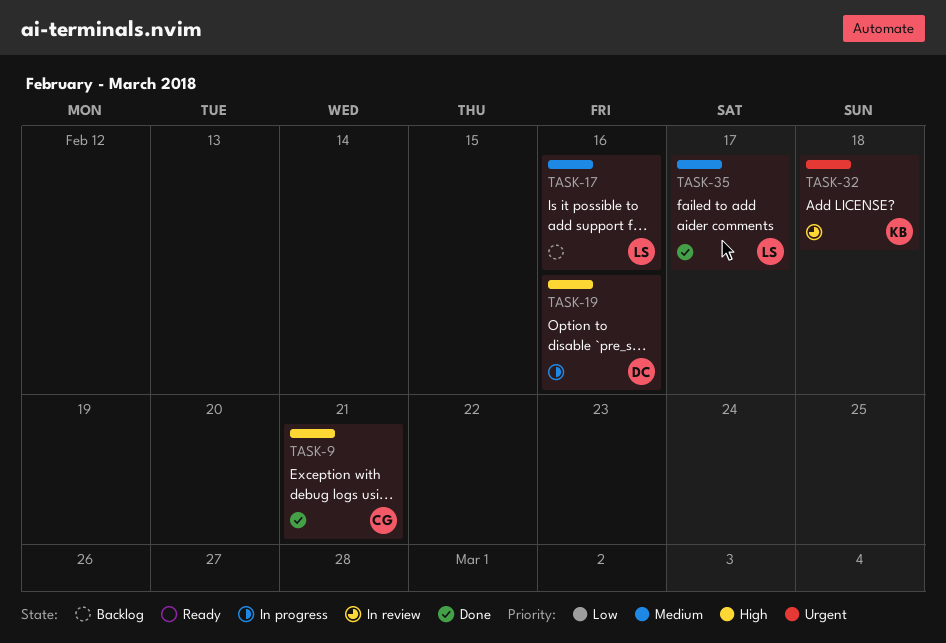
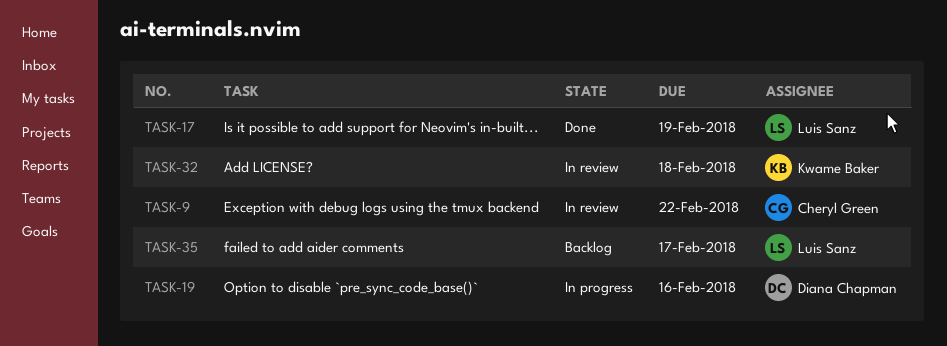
TASK-9, status: Done -> In review
TASK-9, due: Feb 21 -> Feb 22
TASK-17, status: Backlog -> Done
TASK-17, due: Feb 16 -> Feb 19
TASK-35, status: Done -> Backlog

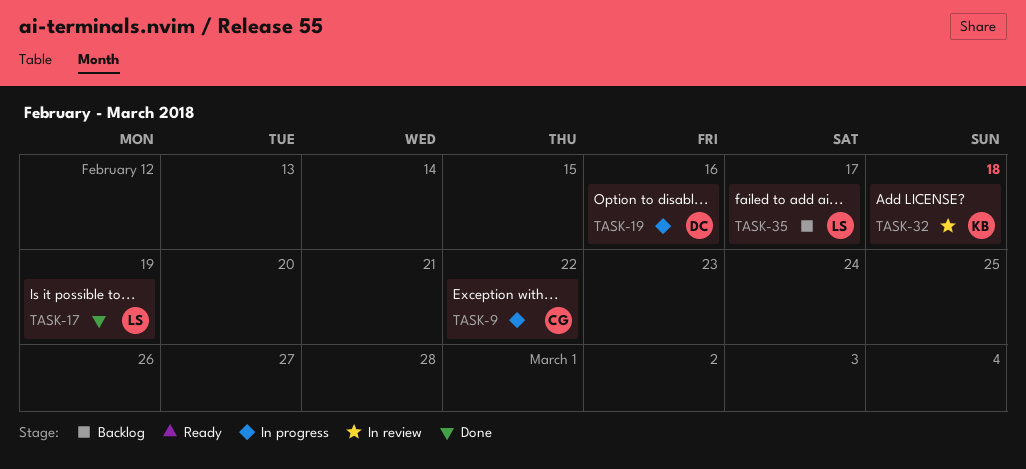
TASK-9, status: In review -> In progress

